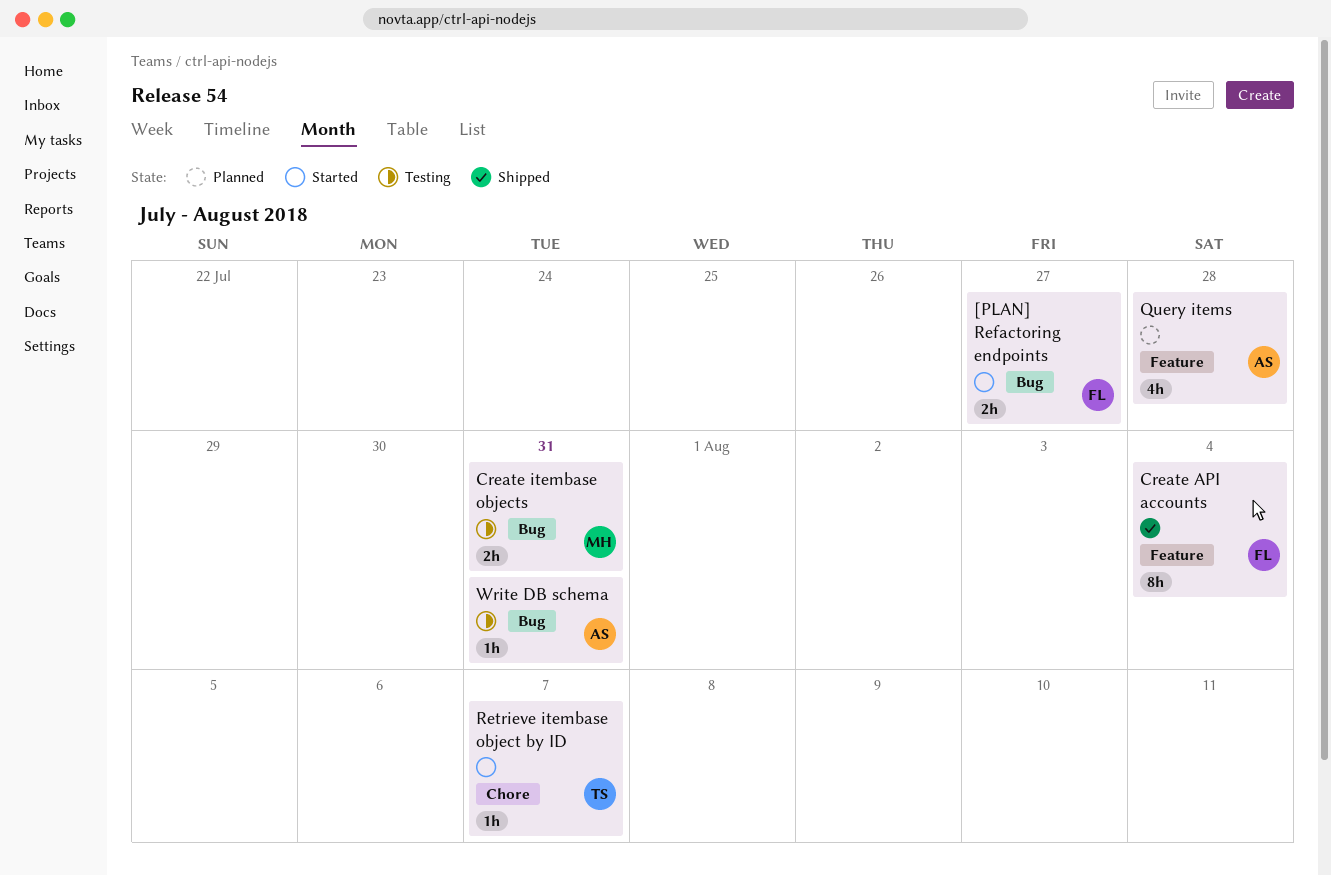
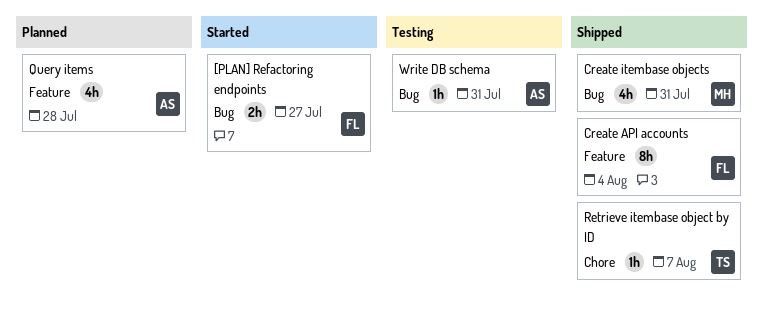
Create itembase objects, status: Testing -> Shipped
Create itembase objects, estimate: 2h -> 4h
Retrieve itembase object by ID, status: Started -> Shipped

